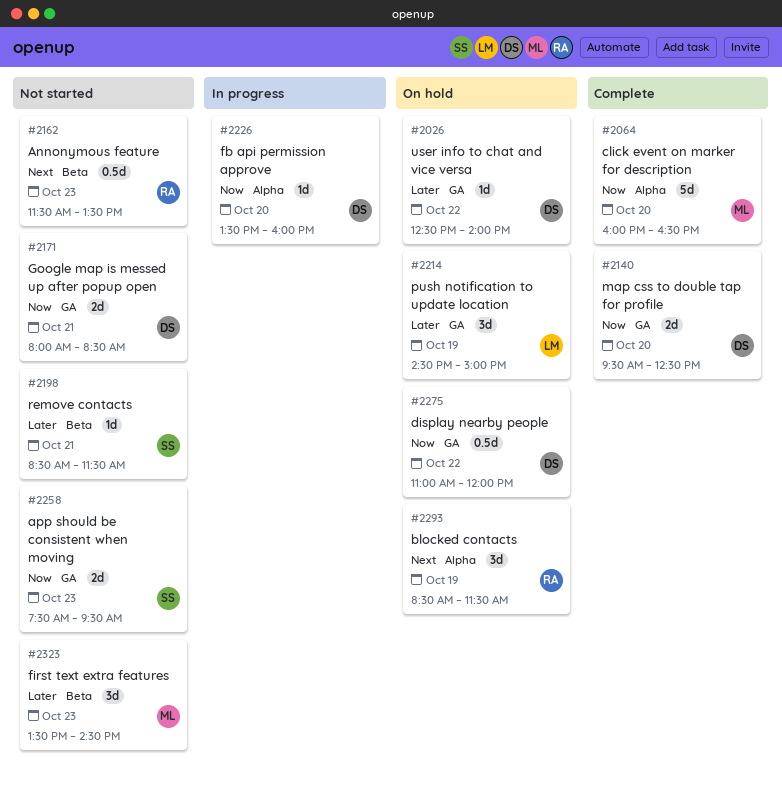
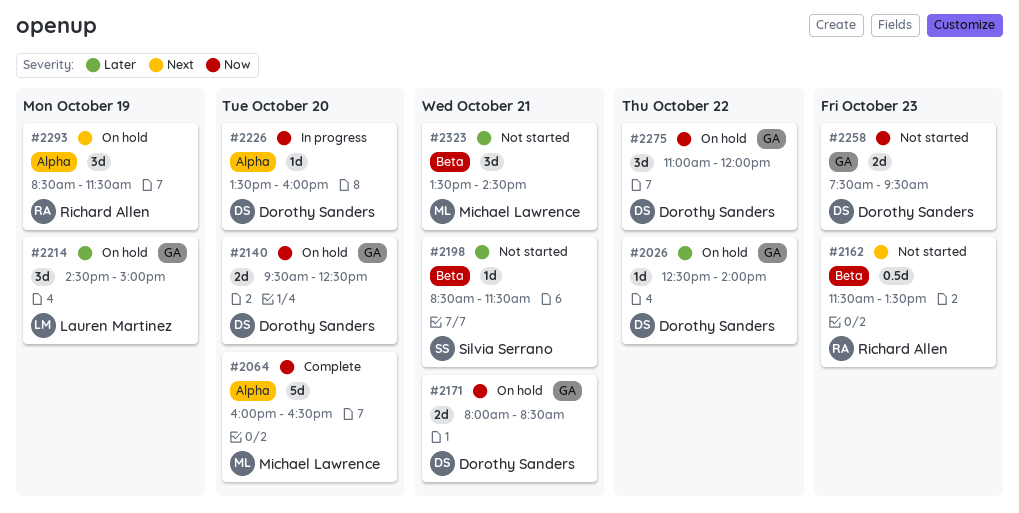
#2140, status: Complete -> On hold
#2171, status: Not started -> On hold
#2258, owner: Silvia Serrano -> Dorothy Sanders
#2275, estimate: 0.5d -> 3d
#2323, day: Oct 23 -> Oct 21

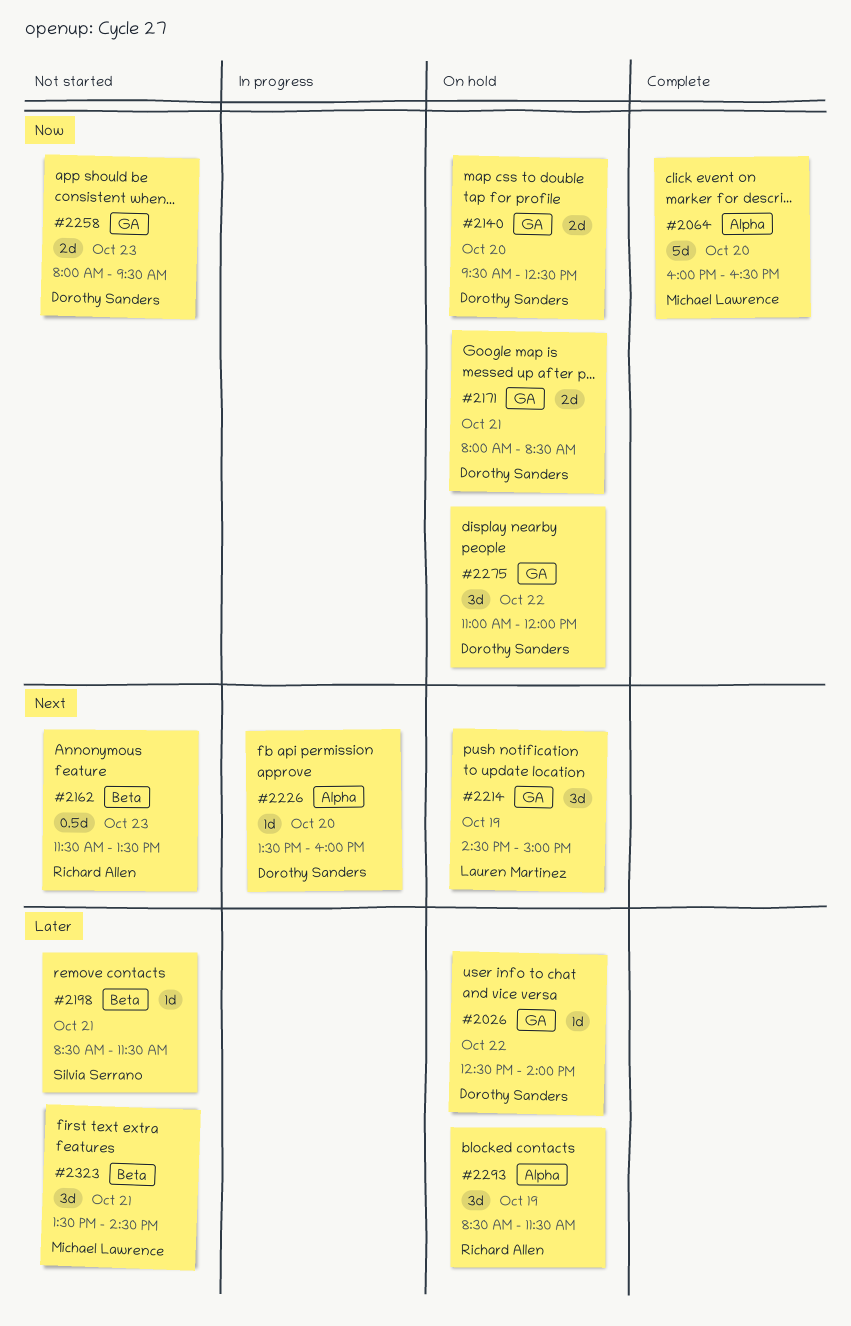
#2214, priority: Later -> Next
#2226, priority: Now -> Next
#2258, begins: 07:30 -> 08:00
#2293, priority: Next -> Later

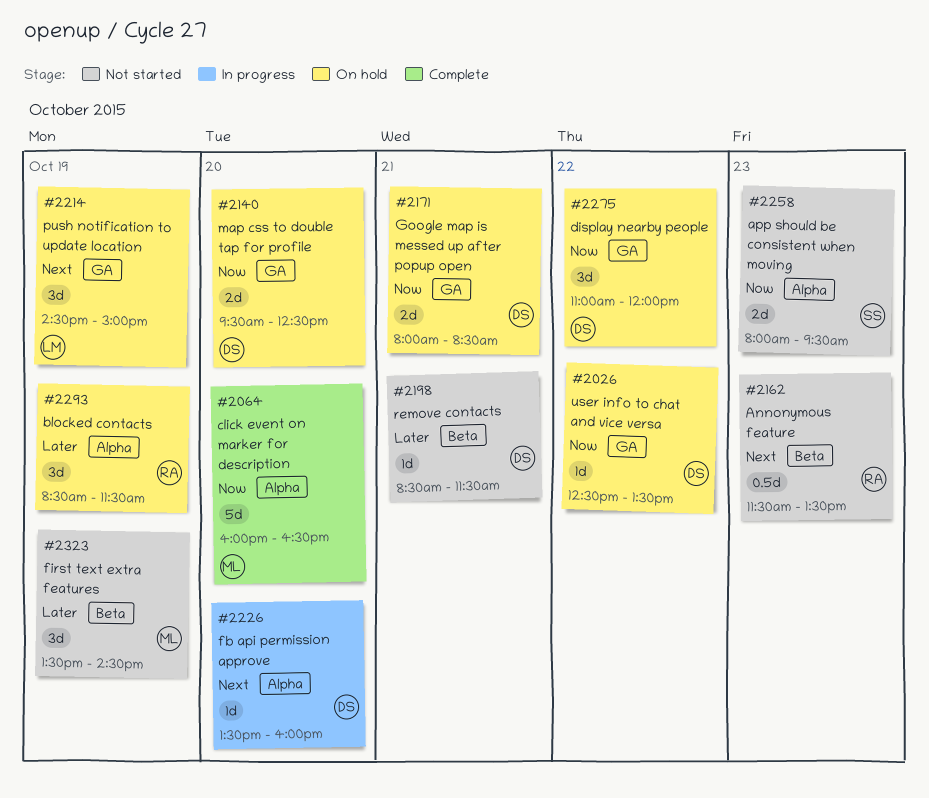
#2026, priority: Later -> Now
#2026, ends: 14:00 -> 13:30
#2198, owner: Silvia Serrano -> Dorothy Sanders
#2258, owner: Dorothy Sanders -> Silvia Serrano
#2258, label: GA -> Alpha
#2323, day: Oct 21 -> Oct 19

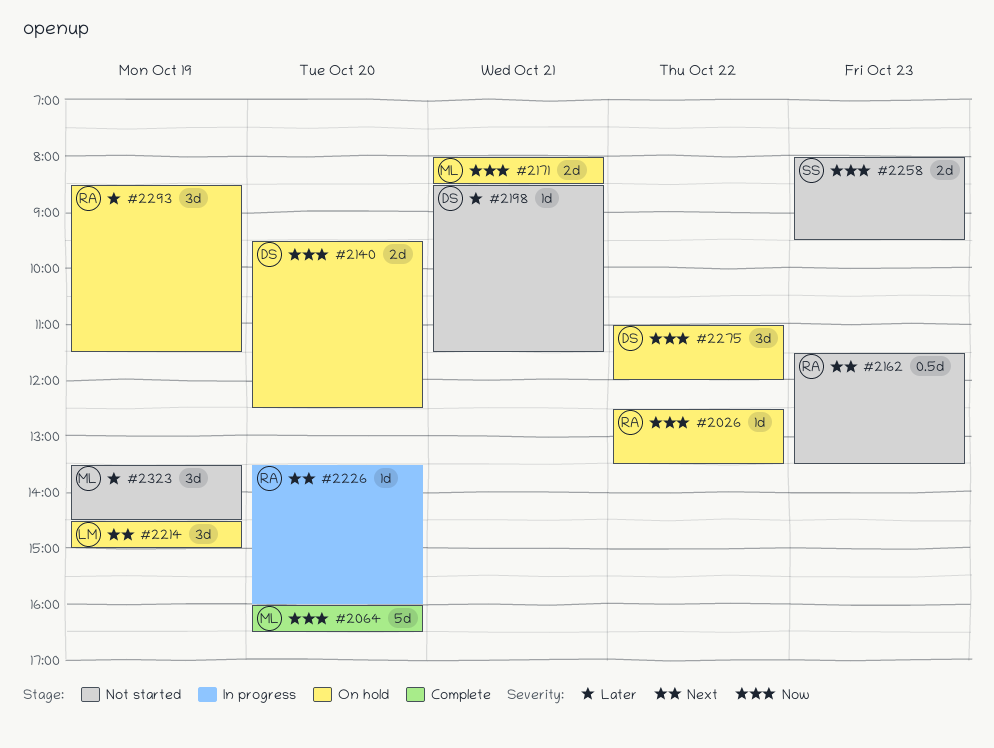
#2026, owner: DS -> RA
#2171, owner: DS -> ML
#2226, owner: DS -> RA

